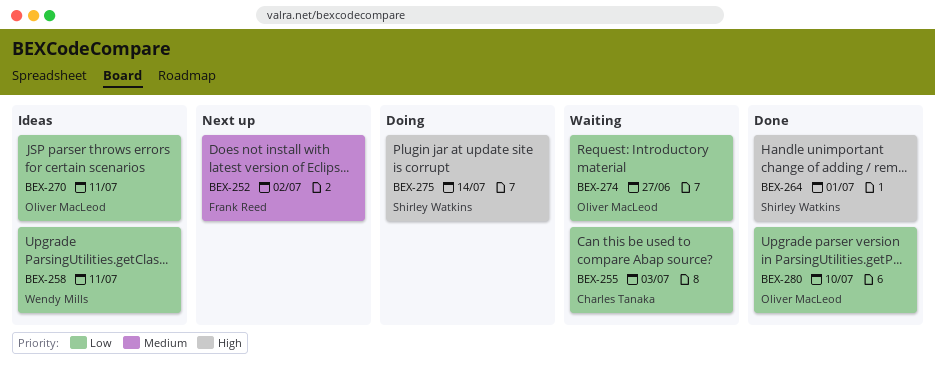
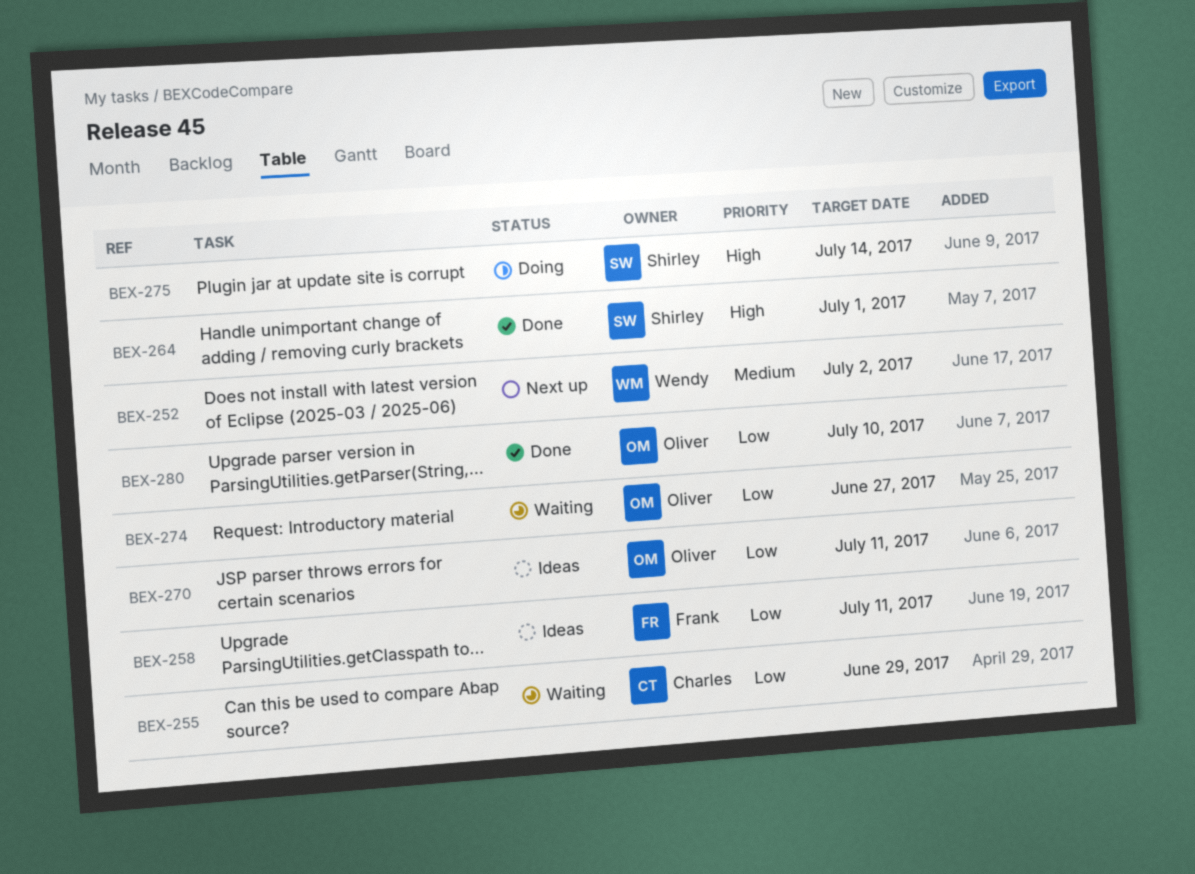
BEX-252, owner: Frank Reed -> Wendy Mills
BEX-255, due: Jul 3 -> Jun 29
BEX-258, owner: Wendy Mills -> Frank Reed

